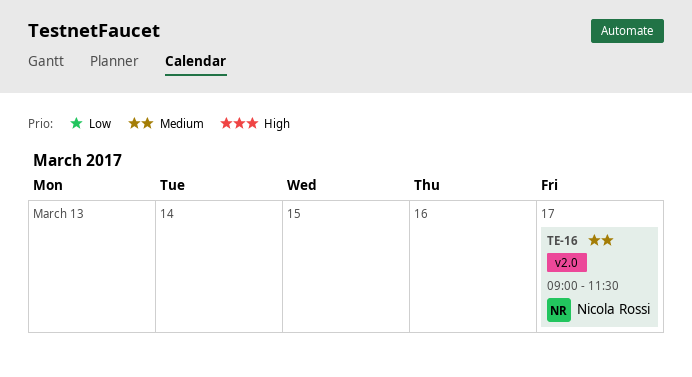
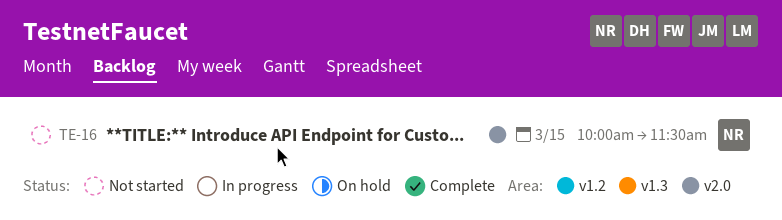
TE-16, day: Mar 17 -> Mar 15
TE-16, begins: 09:00 -> 10:00

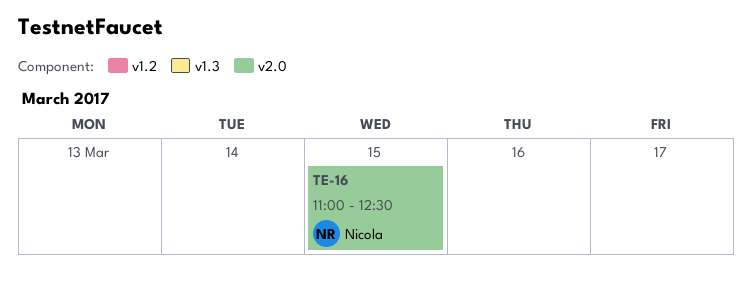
TE-16, begins: 10:00 -> 11:00
TE-16, ends: 11:30 -> 12:30

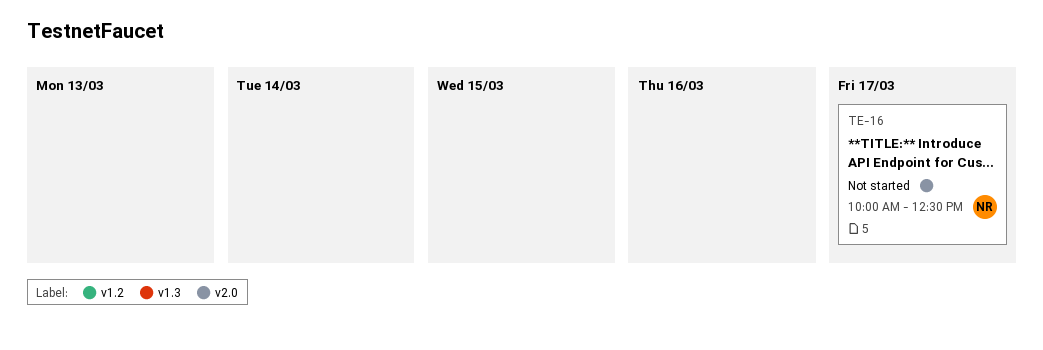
TE-16, day: Mar 15 -> Mar 17
TE-16, begins: 11:00 -> 10:00

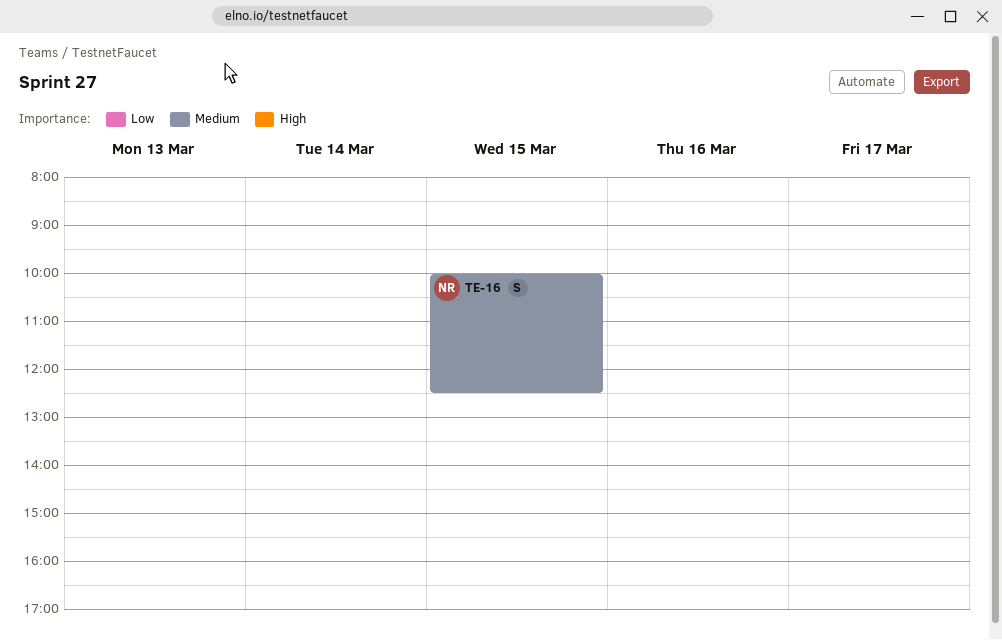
TE-16, day: Mar 17 -> Mar 15

